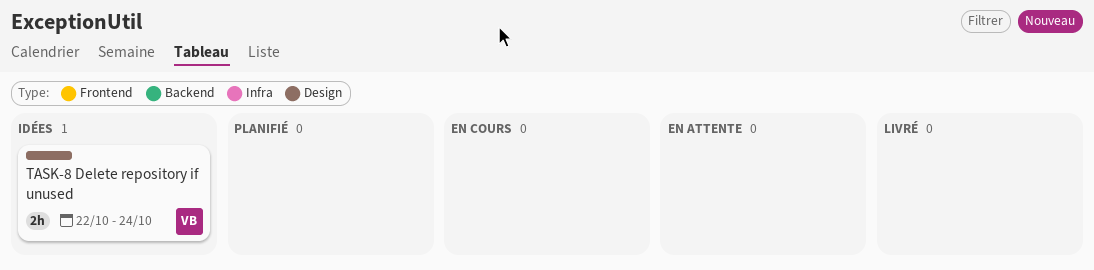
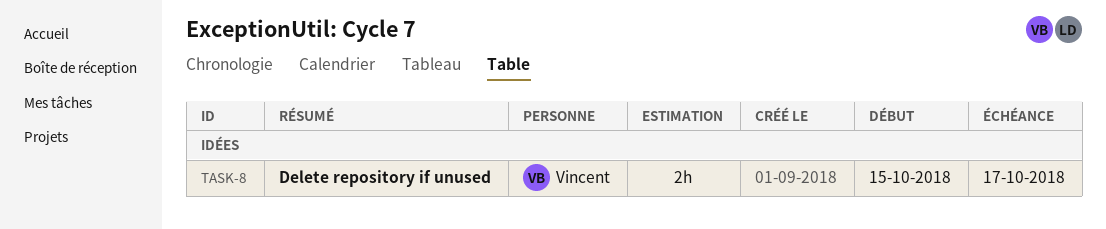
TASK-8, start: Oct 22 -> Oct 15
TASK-8, due: Oct 24 -> Oct 17

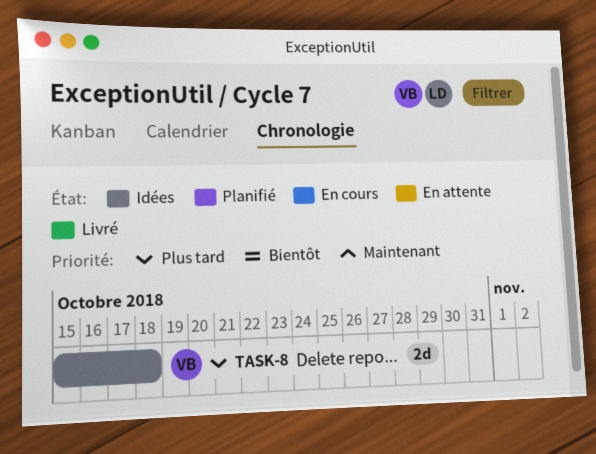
TASK-8, estimate: 2h -> 2d
TASK-8, due: Oct 17 -> Oct 18

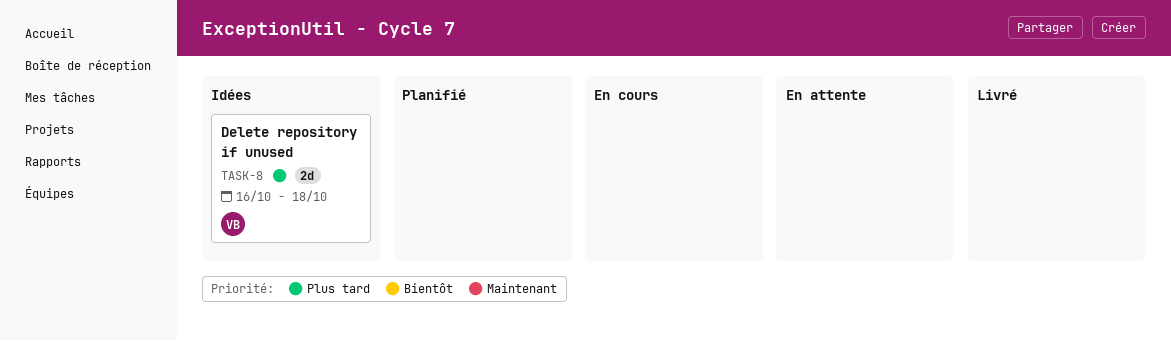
TASK-8, start: Oct 15 -> Oct 16

